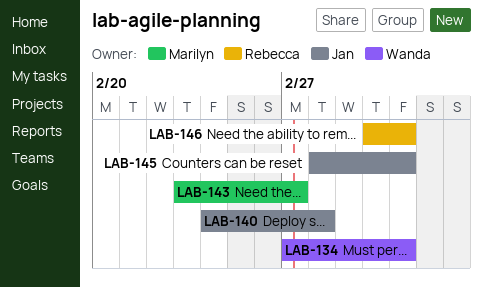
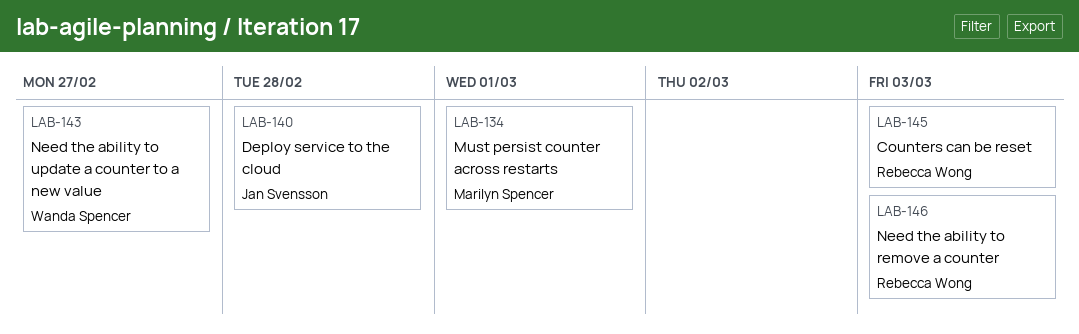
LAB-134, owner: Wanda Spencer -> Marilyn Spencer
LAB-134, due: Mar 3 -> Mar 1
LAB-143, owner: Marilyn Spencer -> Wanda Spencer
LAB-145, owner: Jan Svensson -> Rebecca Wong

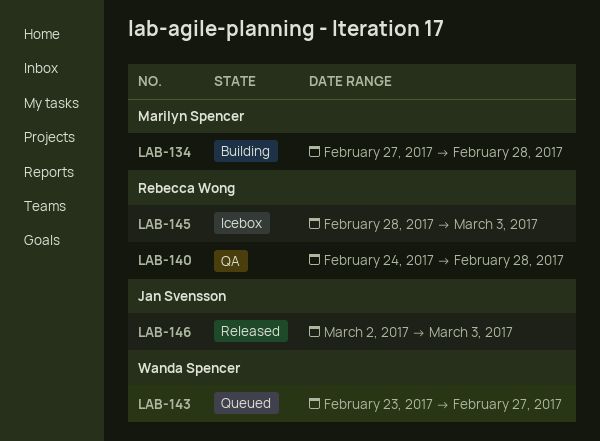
LAB-134, due: Mar 1 -> Feb 28
LAB-140, owner: Jan Svensson -> Rebecca Wong
LAB-146, owner: Rebecca Wong -> Jan Svensson

